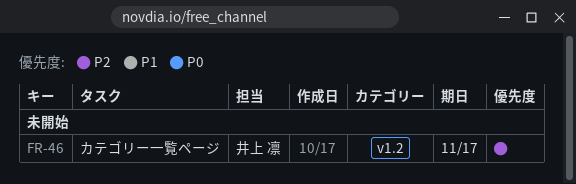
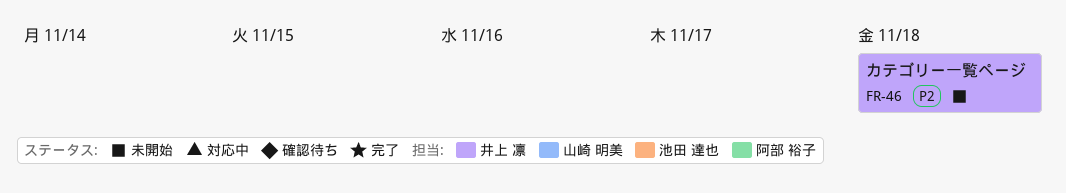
FR-46, due: Nov 17 -> Nov 18

